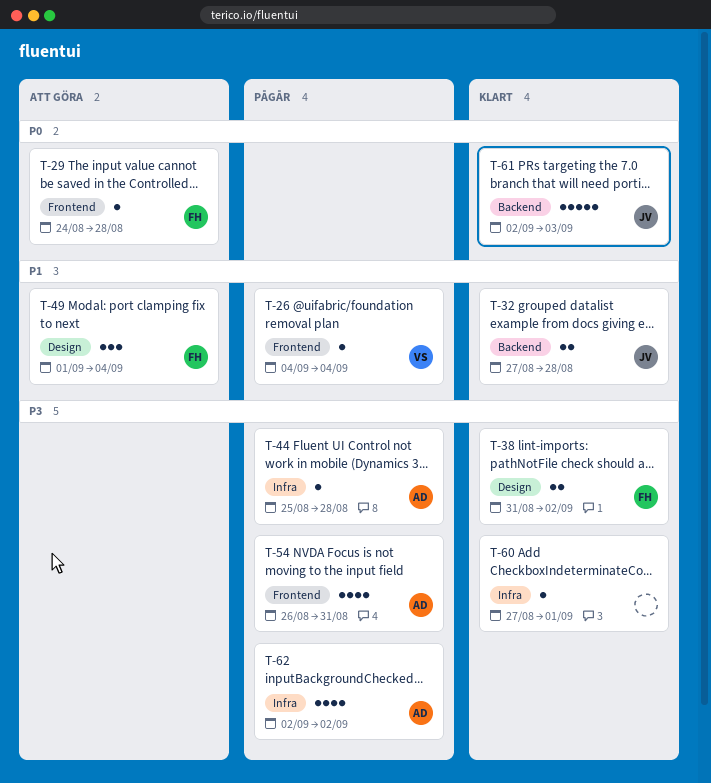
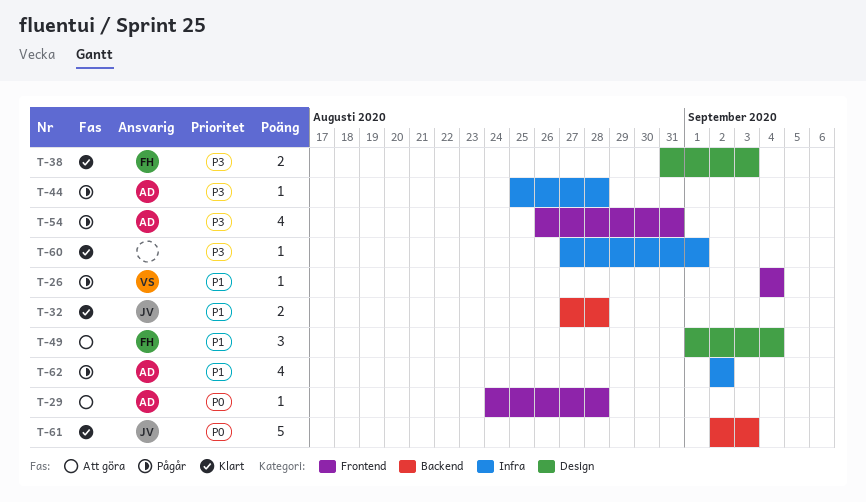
T-29, owner: FH -> AD
T-38, due: Sep 2 -> Sep 3
T-62, priority: P3 -> P1

